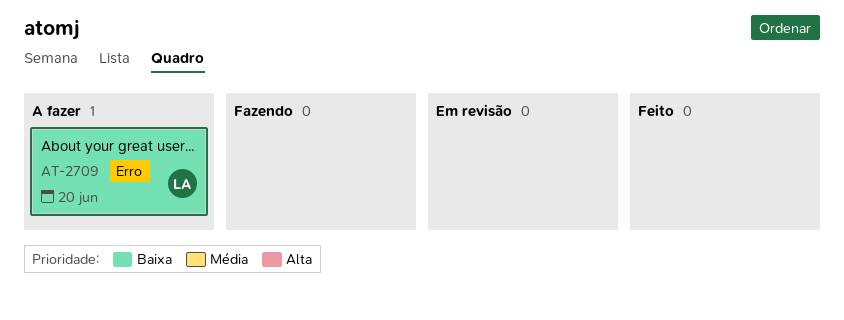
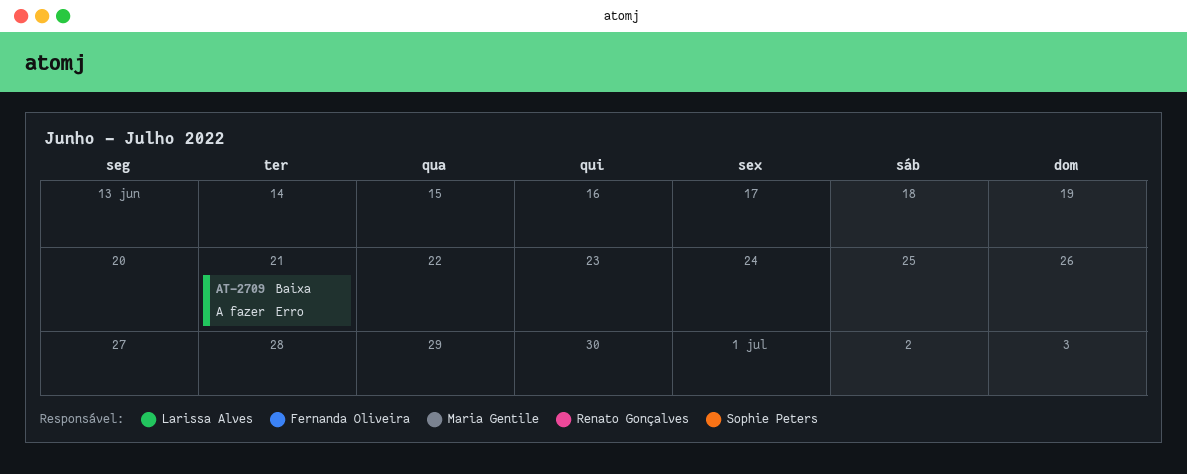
AT-2709, due: Jun 20 -> Jun 21

